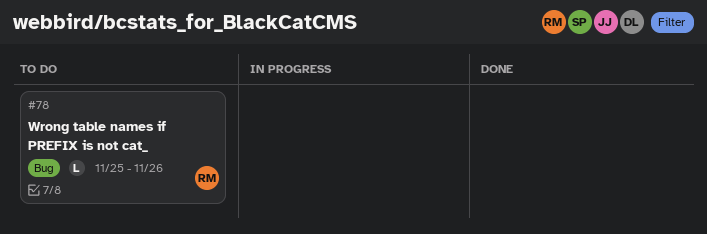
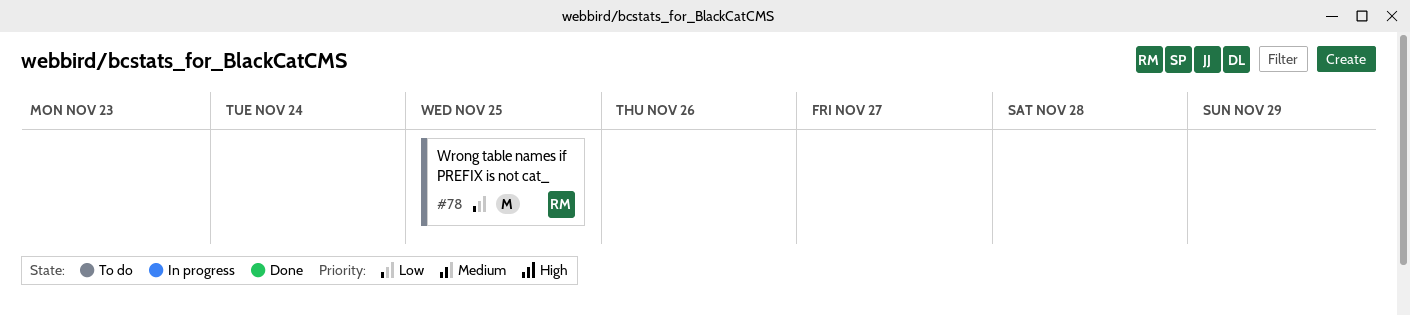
#78, estimate: L -> M
#78, due: Nov 26 -> Nov 25

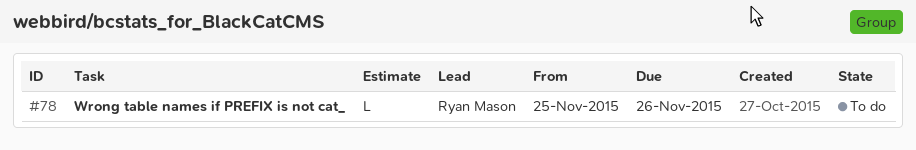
#78, estimate: M -> L
#78, due: Nov 25 -> Nov 26

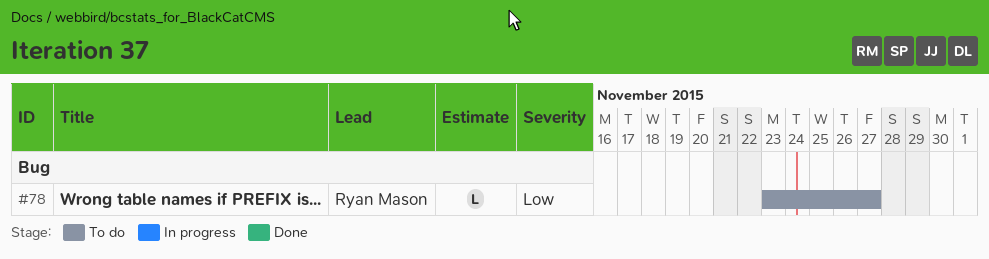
#78, start: Nov 25 -> Nov 23
#78, due: Nov 26 -> Nov 27

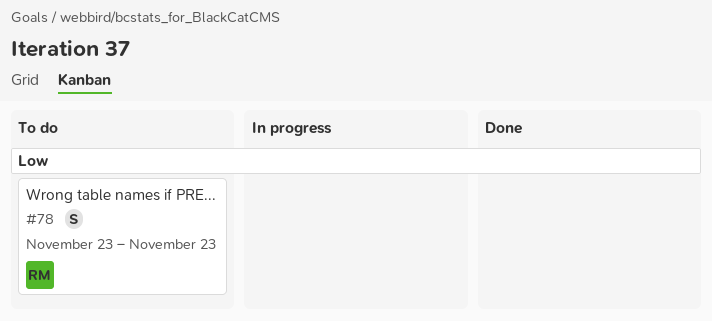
#78, estimate: L -> S
#78, due: Nov 27 -> Nov 23

